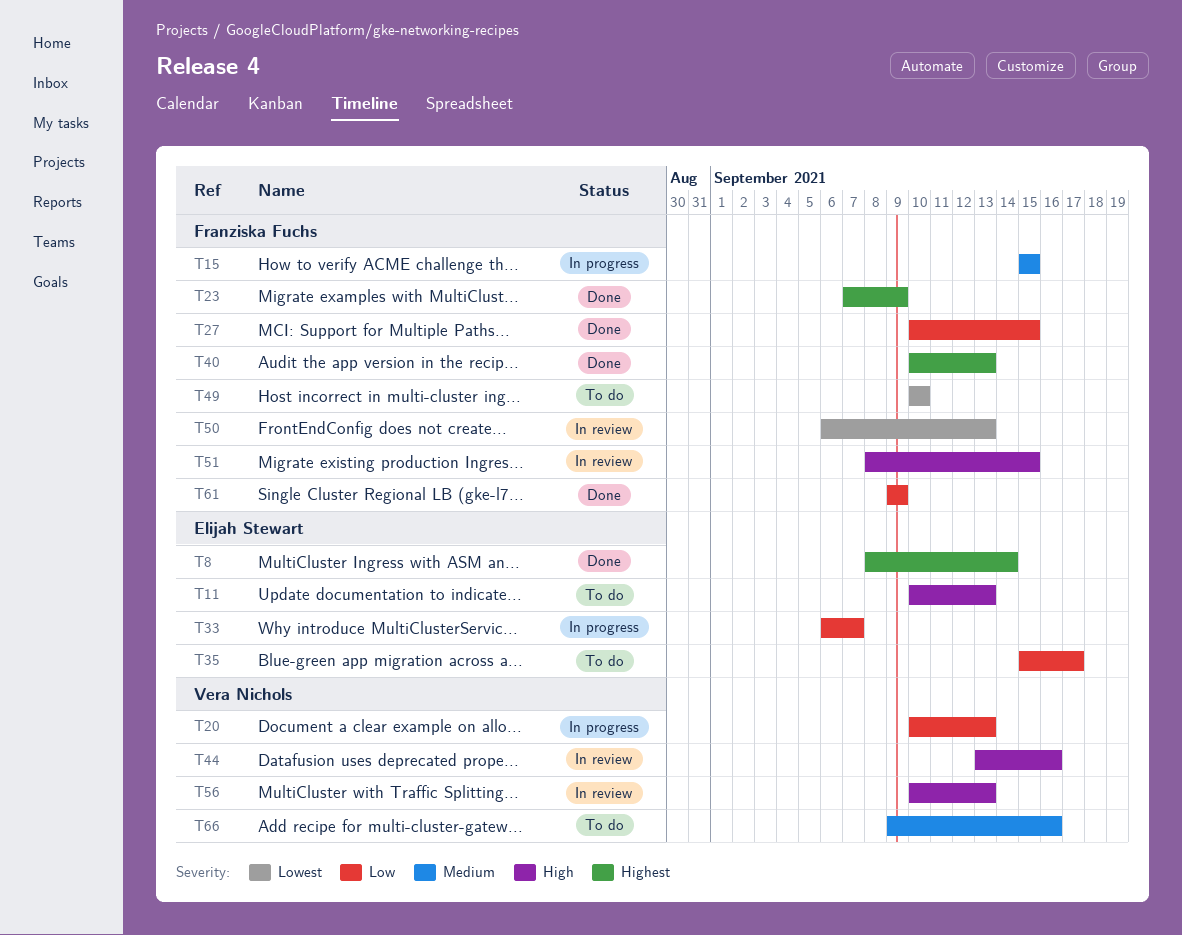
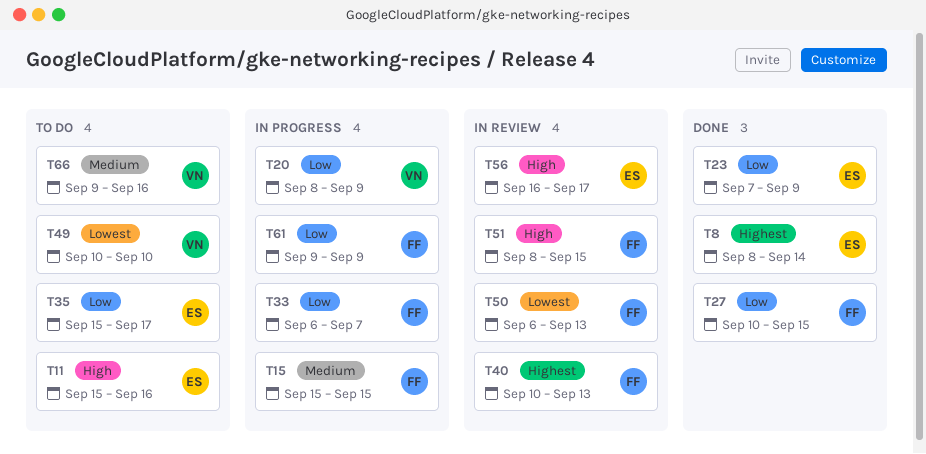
T11, start: Sep 10 -> Sep 15
T11, due: Sep 13 -> Sep 16
T20, start: Sep 10 -> Sep 8
T20, due: Sep 13 -> Sep 9
T23, owner: Franziska Fuchs -> Elijah Stewart
T23, priority: Highest -> Low
T33, owner: Elijah Stewart -> Franziska Fuchs
T40, status: Done -> In review
T44: present -> none
T49, owner: Franziska Fuchs -> Vera Nichols
T56, owner: Vera Nichols -> Elijah Stewart
T56, start: Sep 10 -> Sep 16
T56, due: Sep 13 -> Sep 17
T61, status: Done -> In progress

